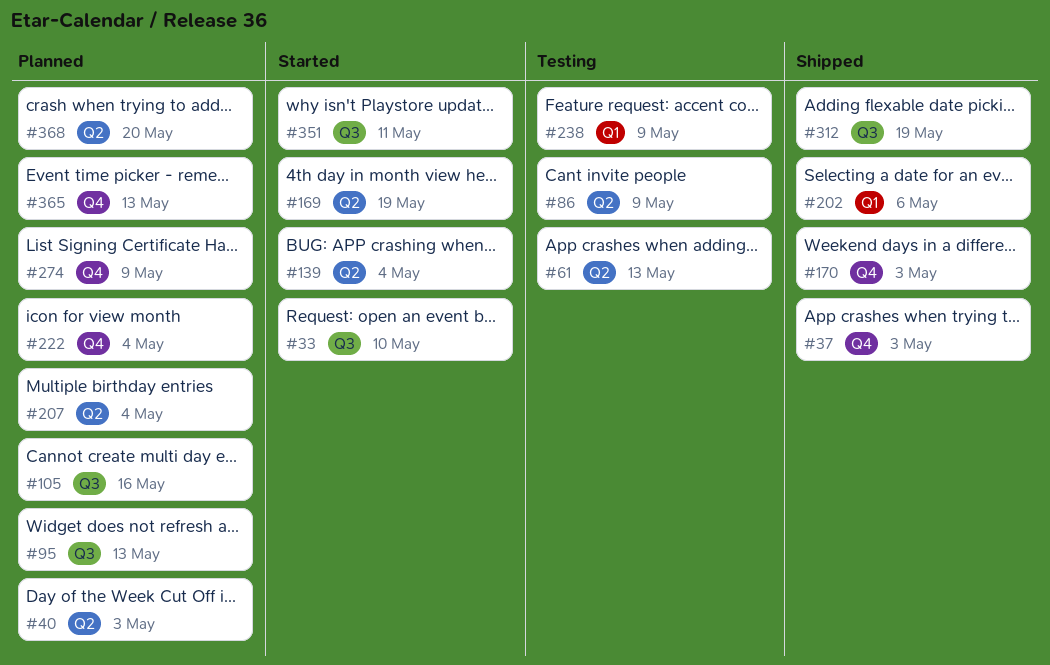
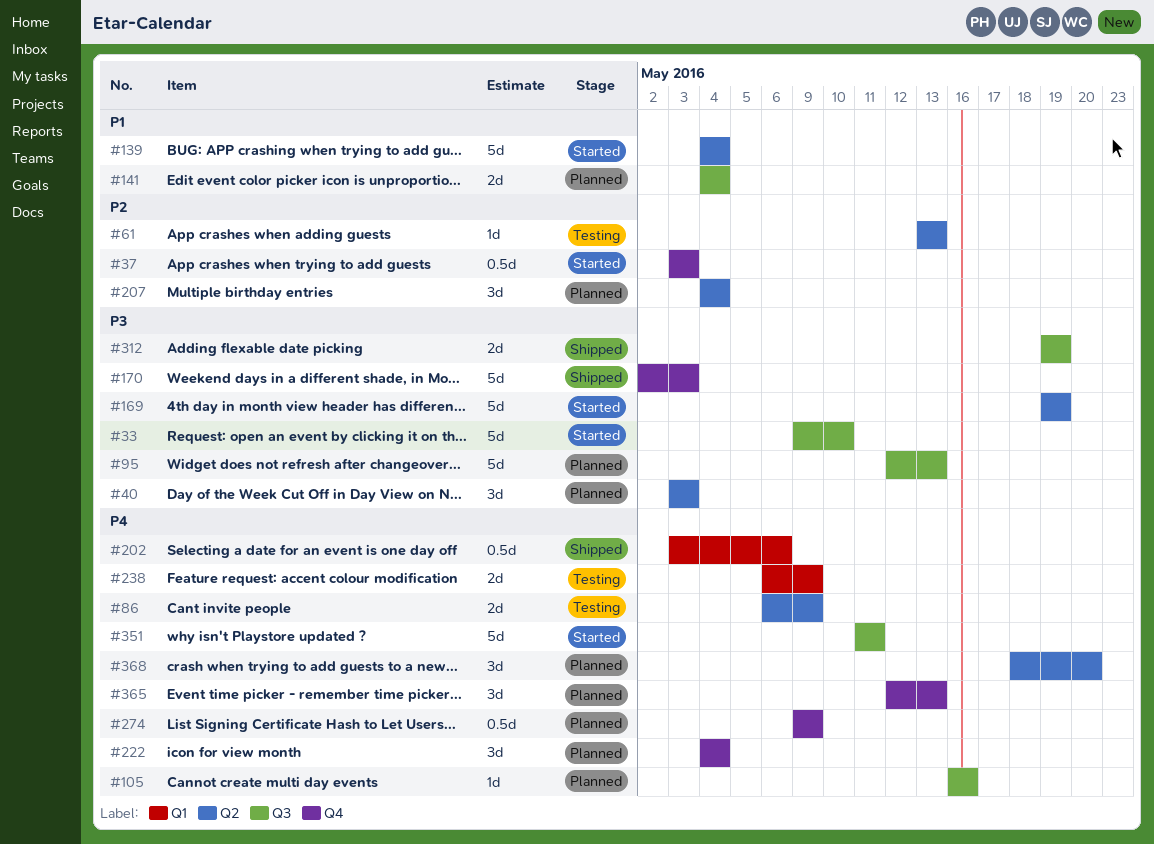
#37, status: Shipped -> Started
#141: none -> present

